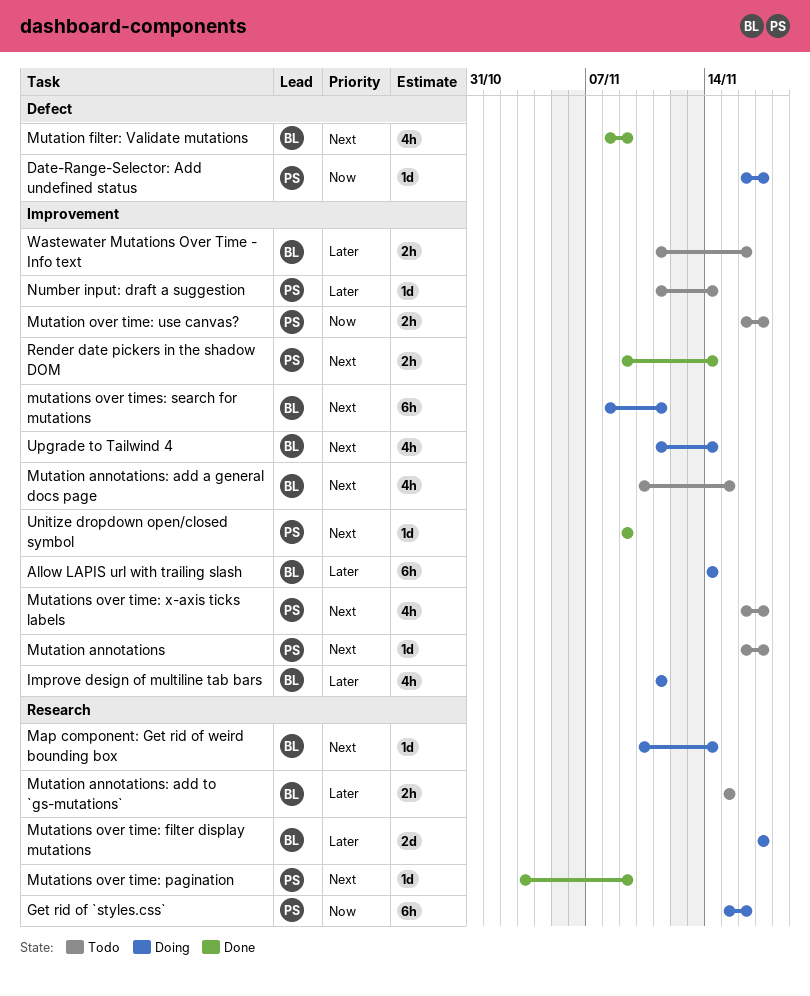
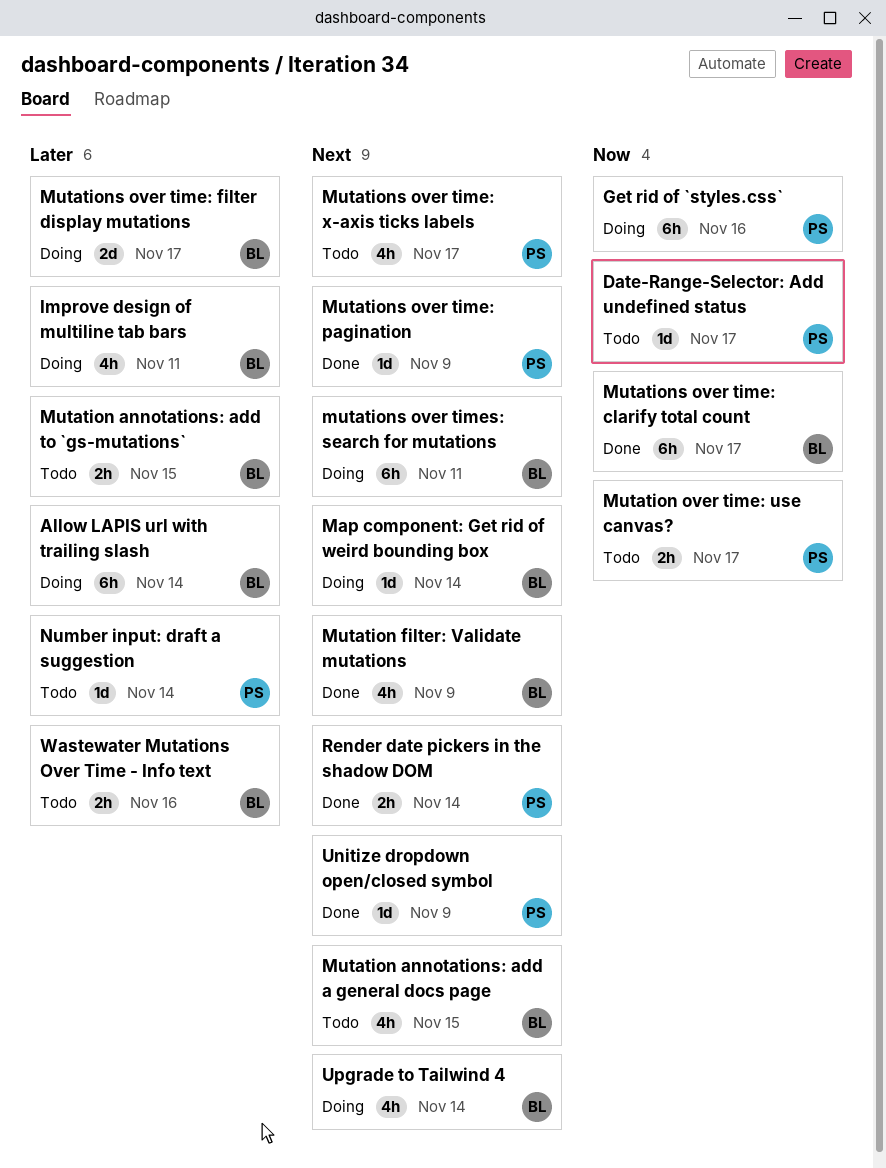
Date-Range-Selector: Add undefined status, status: Doing -> Todo
Mutation annotations: present -> none
Mutations over time: clarify total count: none -> present

